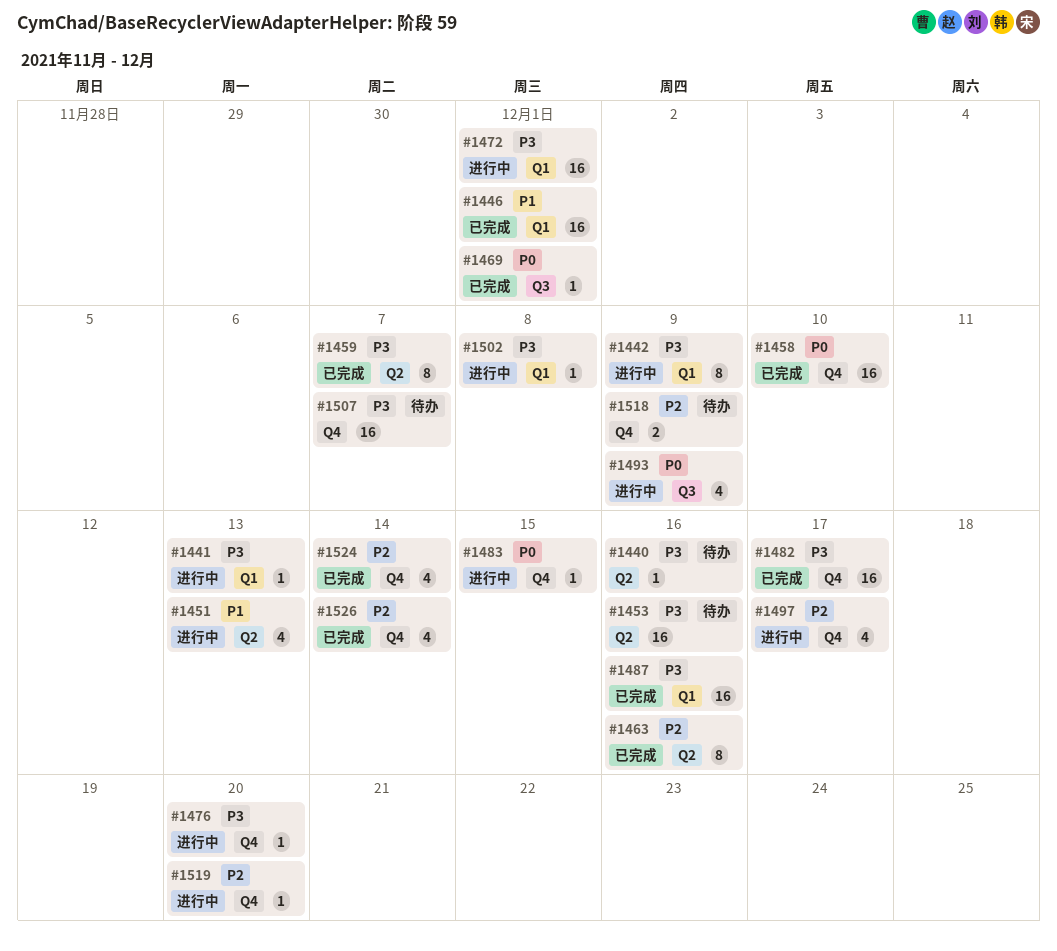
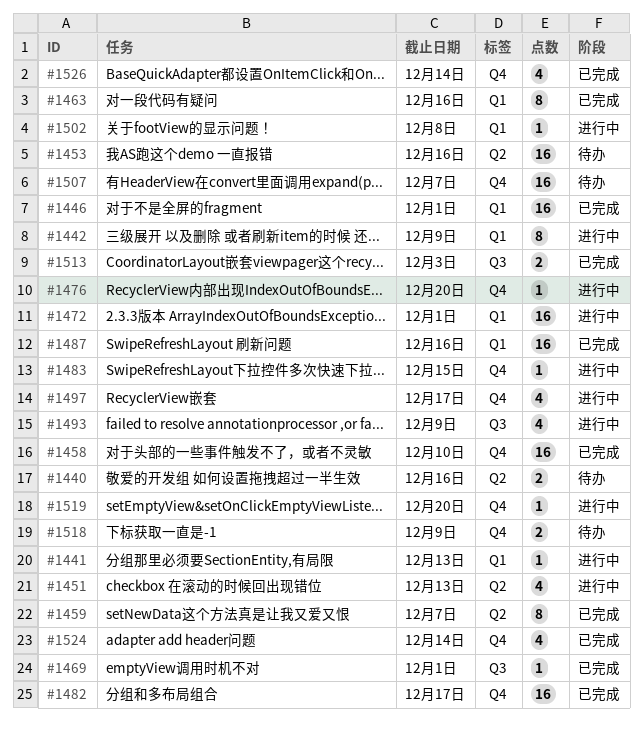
#1440, estimate: 1 -> 2
#1463, label: Q2 -> Q1
#1513: none -> present

